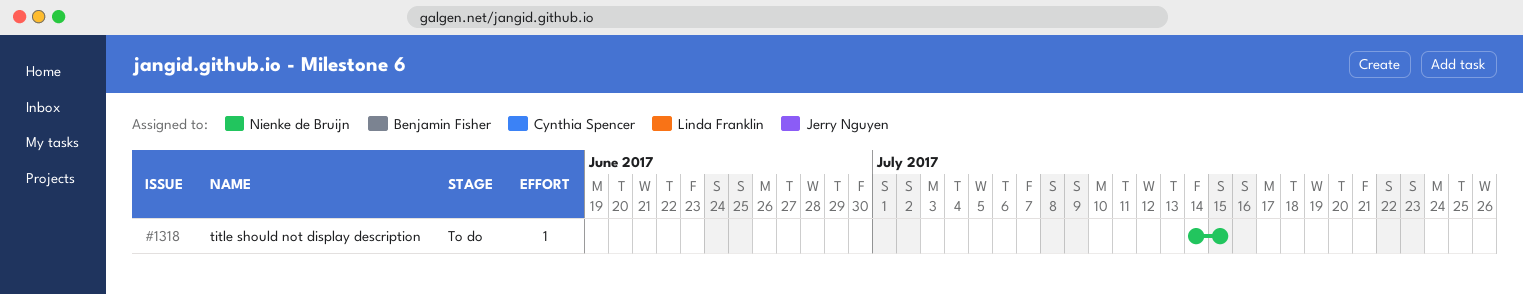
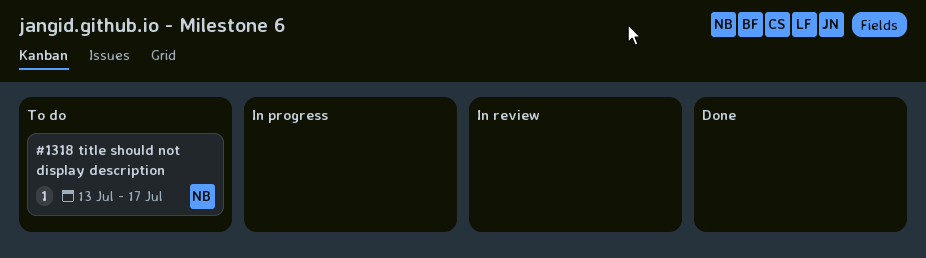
#1318, start: Jul 14 -> Jul 13
#1318, due: Jul 15 -> Jul 17

